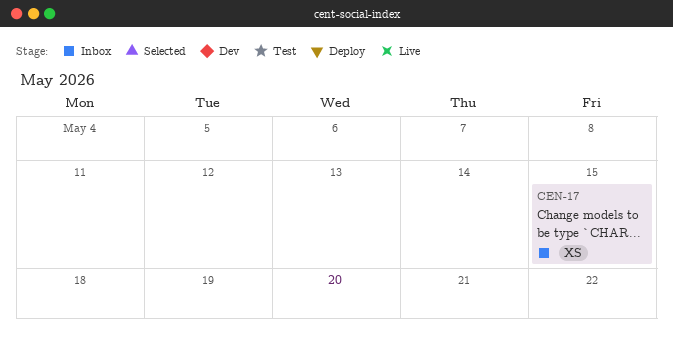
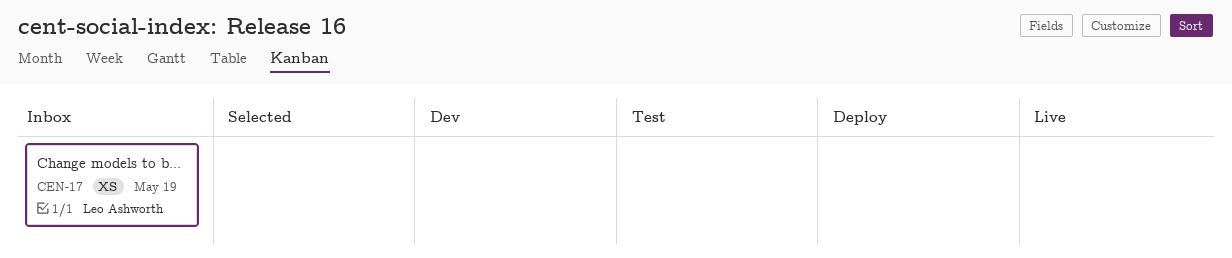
CEN-17, due: May 15 -> May 19

